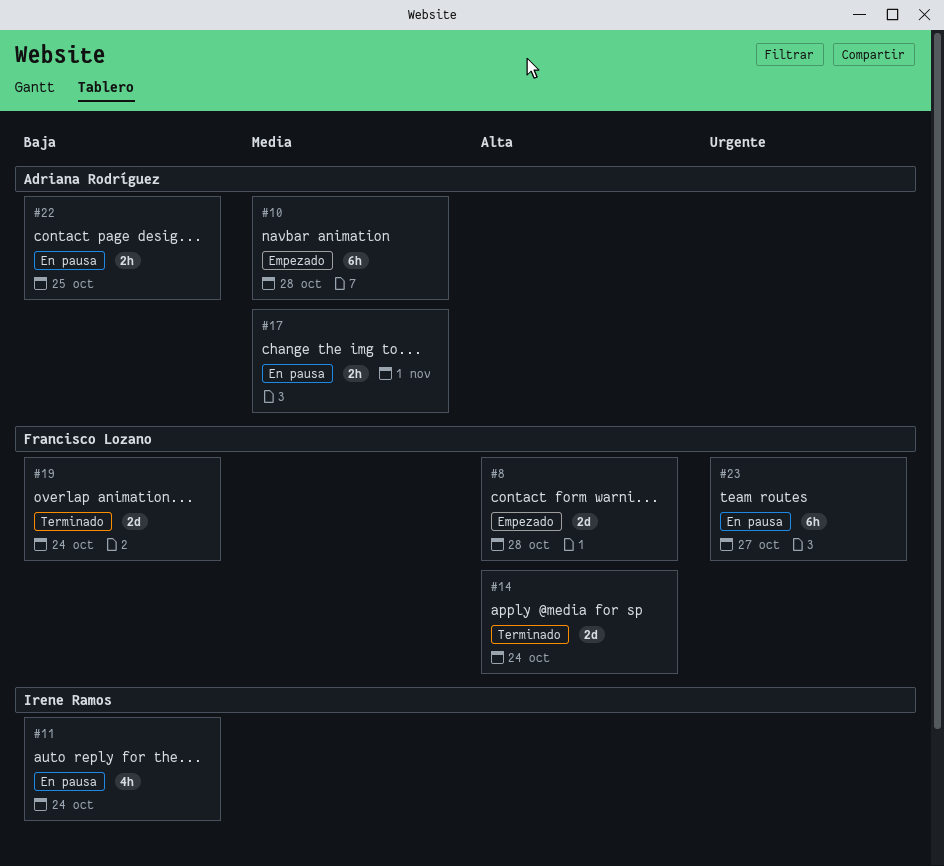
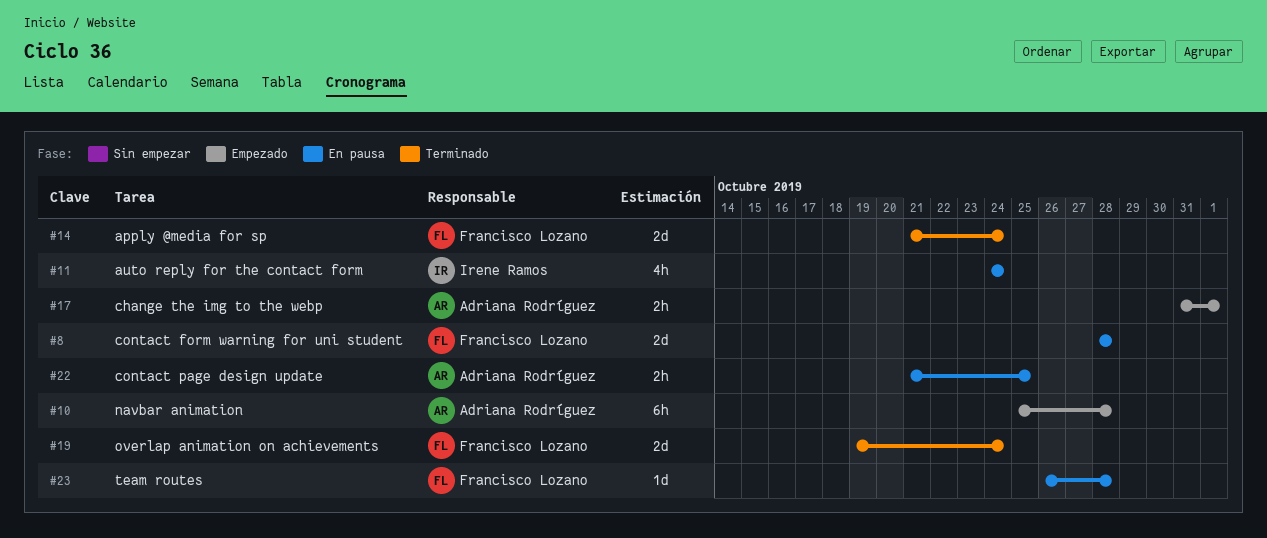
#8, status: Empezado -> En pausa
#17, status: En pausa -> Empezado
#23, estimate: 6h -> 1d
#23, due: Oct 27 -> Oct 28

